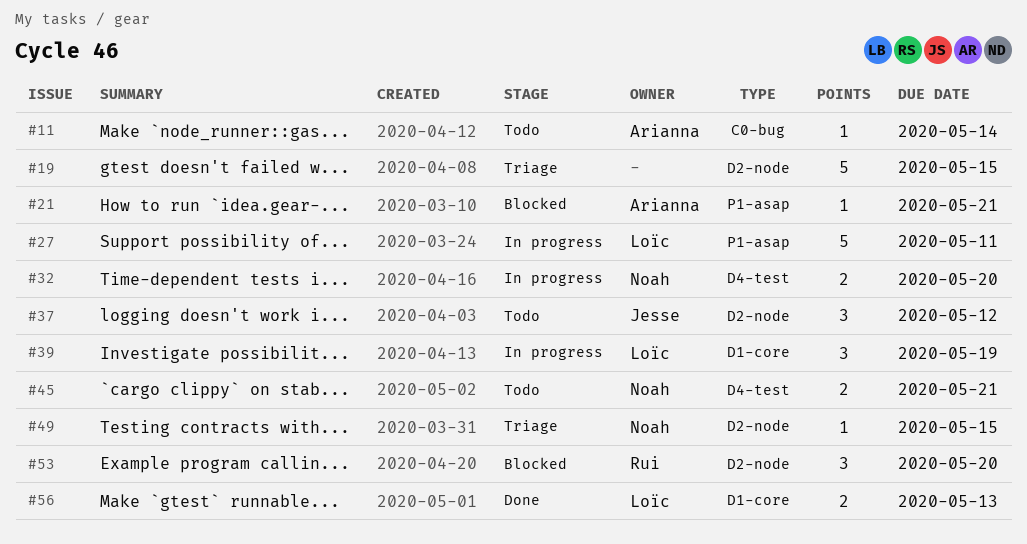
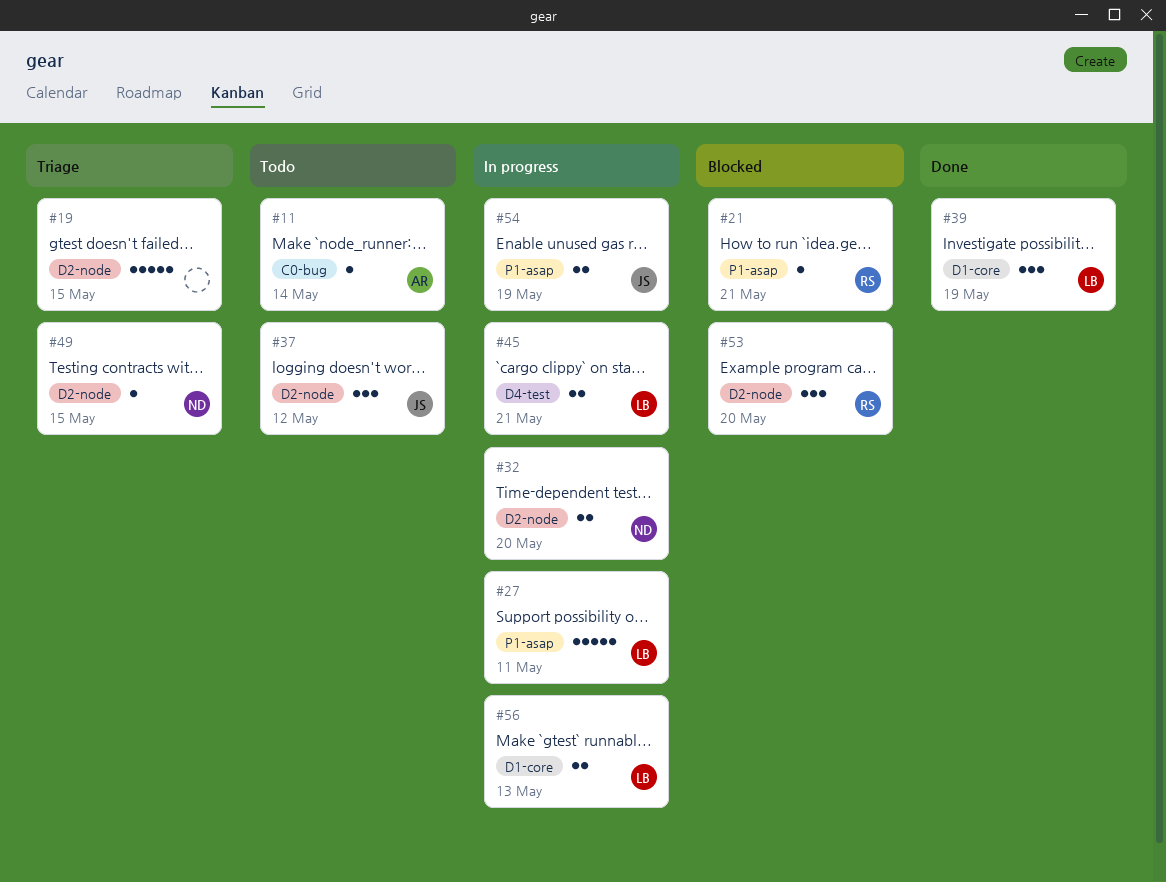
#21, owner: Arianna -> Rui
#32, label: D4-test -> D2-node
#39, status: In progress -> Done
#45, status: Todo -> In progress
#45, owner: Noah -> Loïc
#54: none -> present
#56, status: Done -> In progress

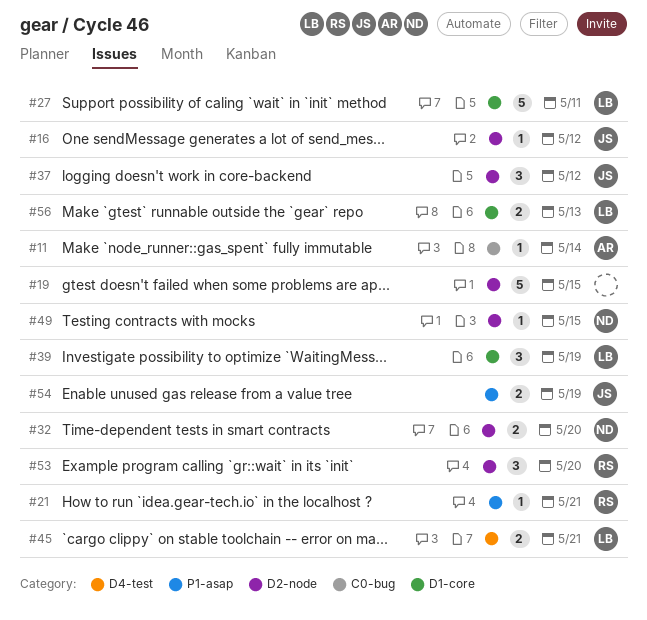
#16: none -> present
#27, label: P1-asap -> D1-core

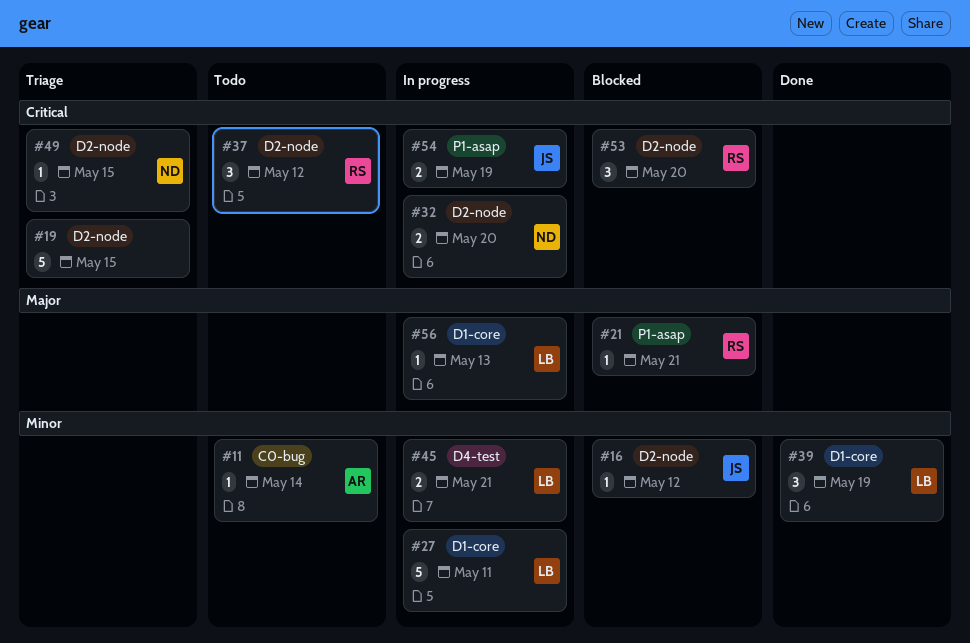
#37, owner: JS -> RS
#56, estimate: 2 -> 1

